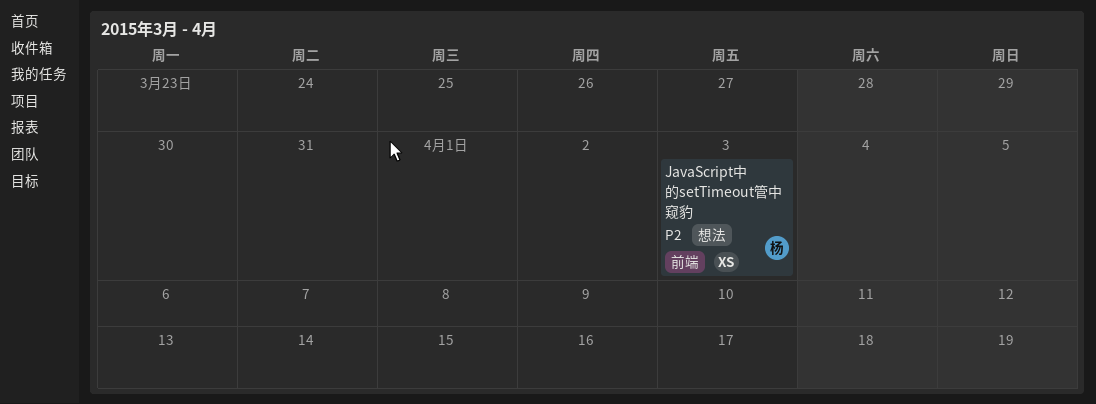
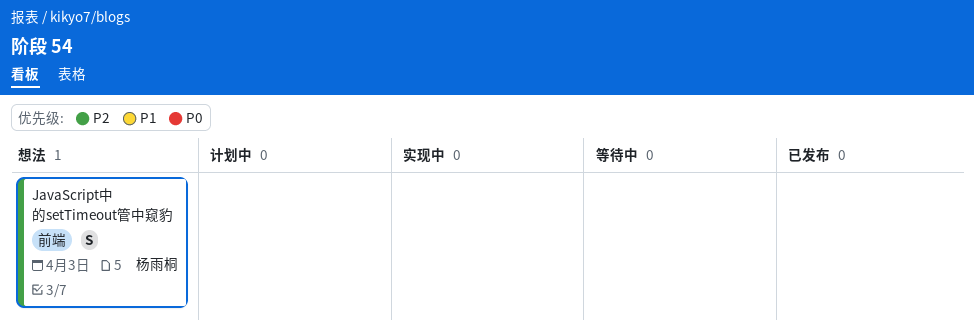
JavaScript中的setTimeout管中窥豹, estimate: XS -> S

